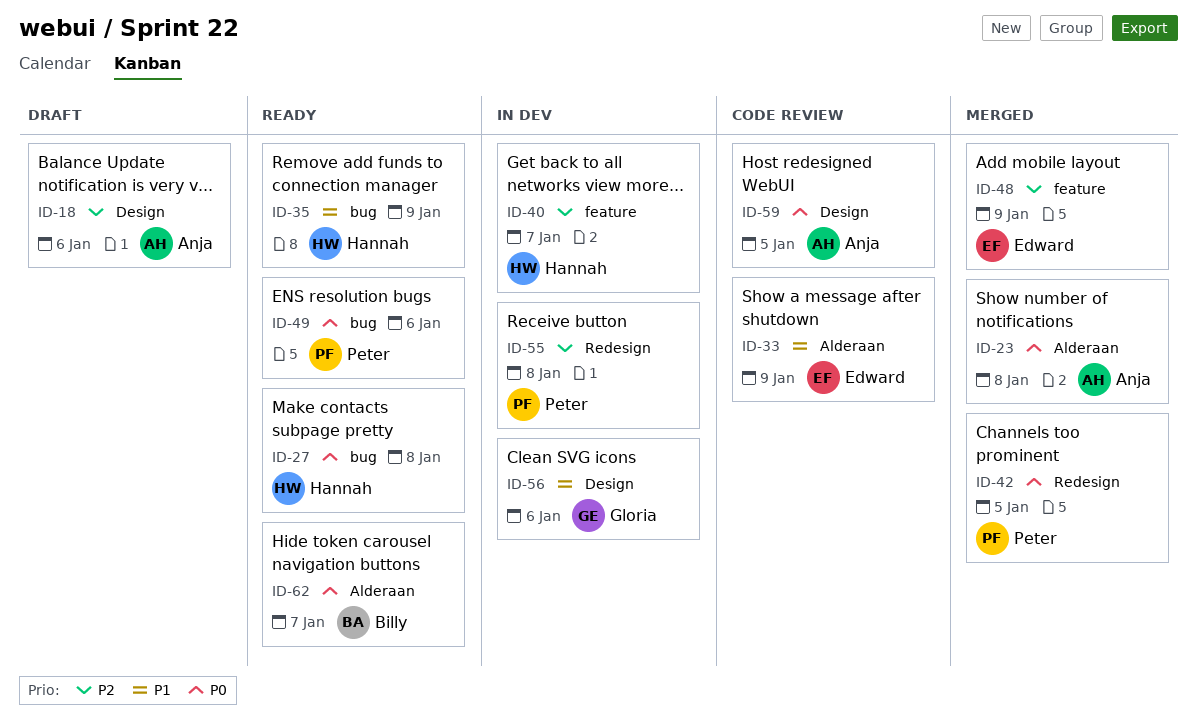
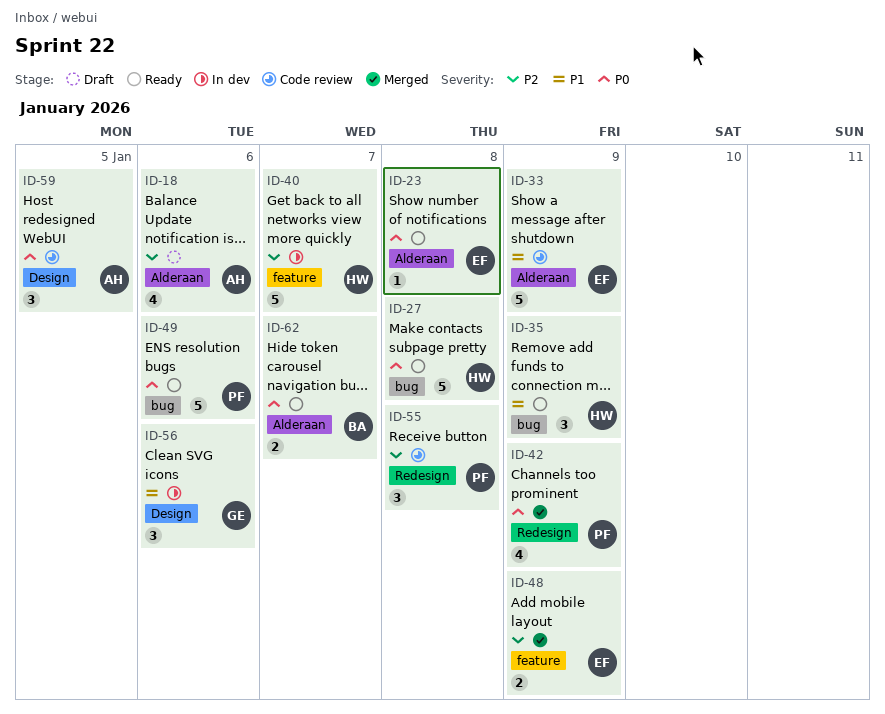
ID-18, label: Design -> Alderaan
ID-23, status: Merged -> Ready
ID-23, owner: Anja -> Edward
ID-42, due: Jan 5 -> Jan 9
ID-55, status: In dev -> Code review

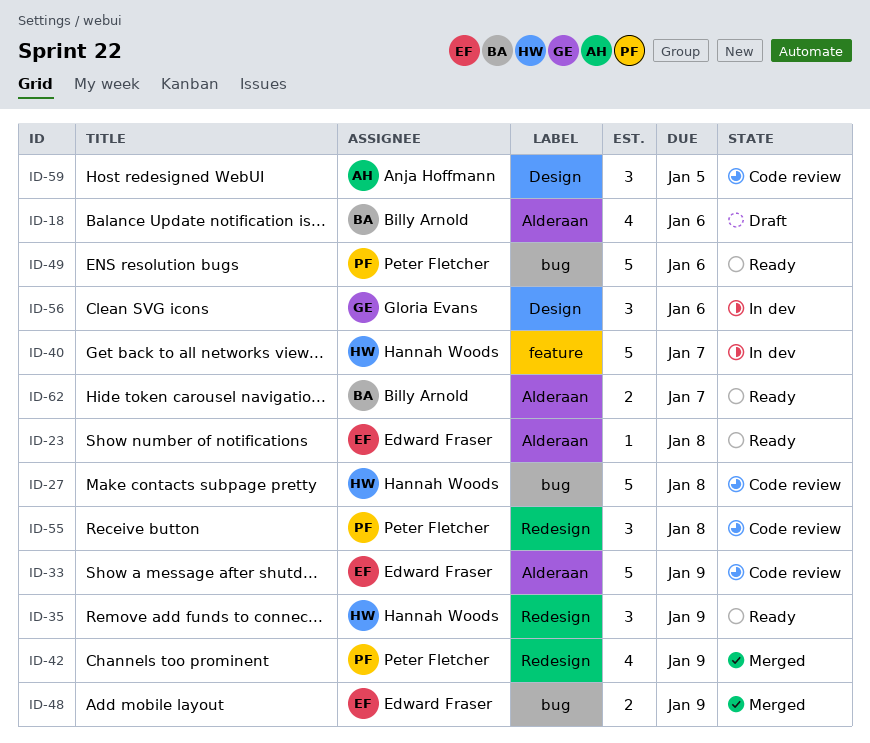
ID-18, owner: Anja Hoffmann -> Billy Arnold
ID-27, status: Ready -> Code review
ID-35, label: bug -> Redesign
ID-48, label: feature -> bug

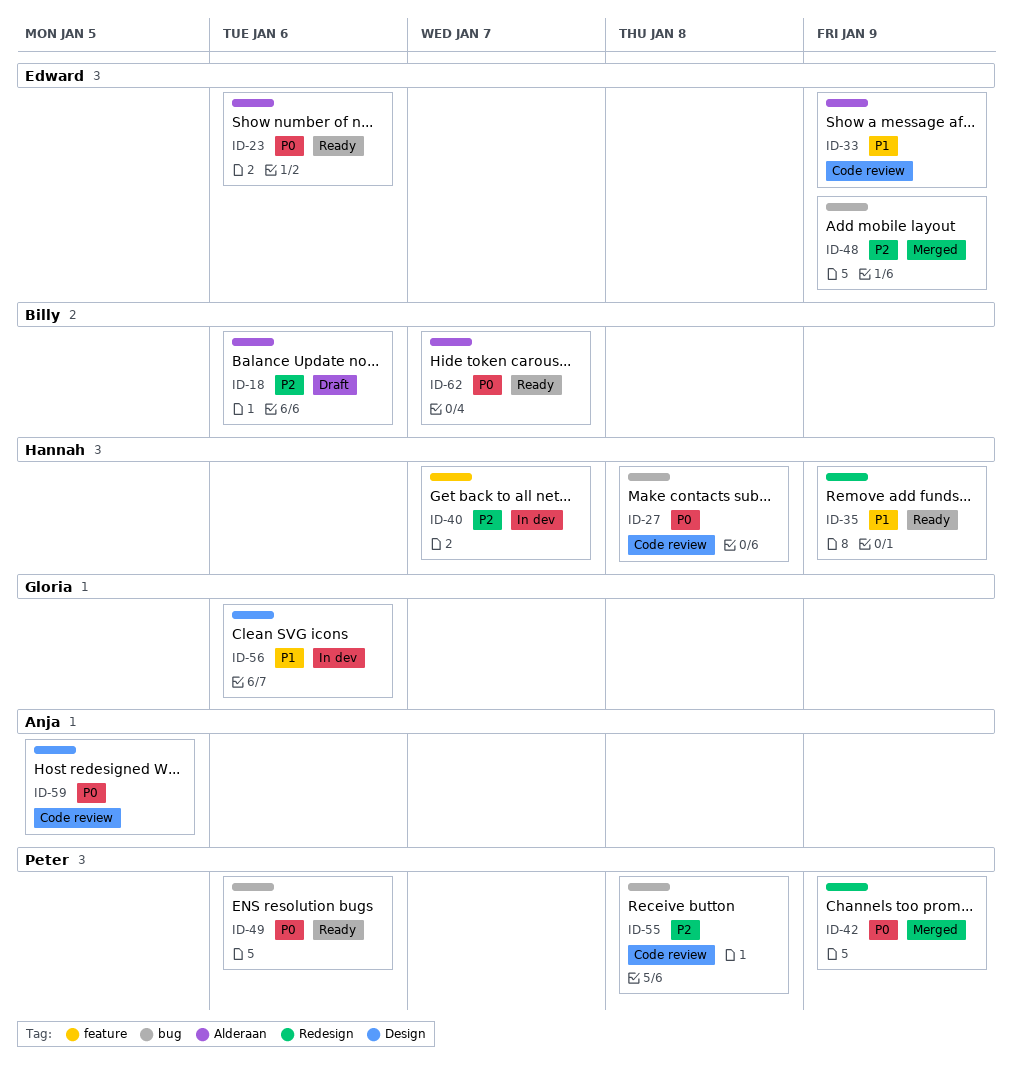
ID-23, due: Jan 8 -> Jan 6
ID-55, label: Redesign -> bug

